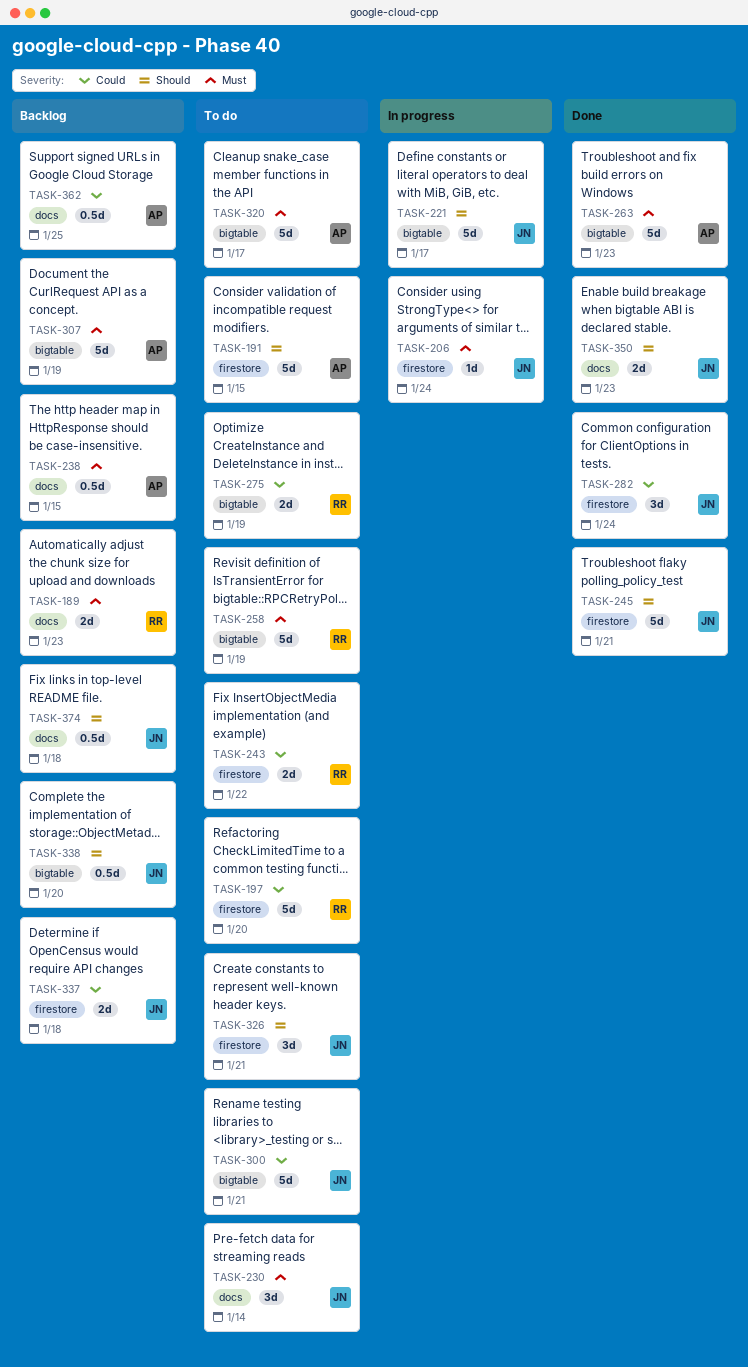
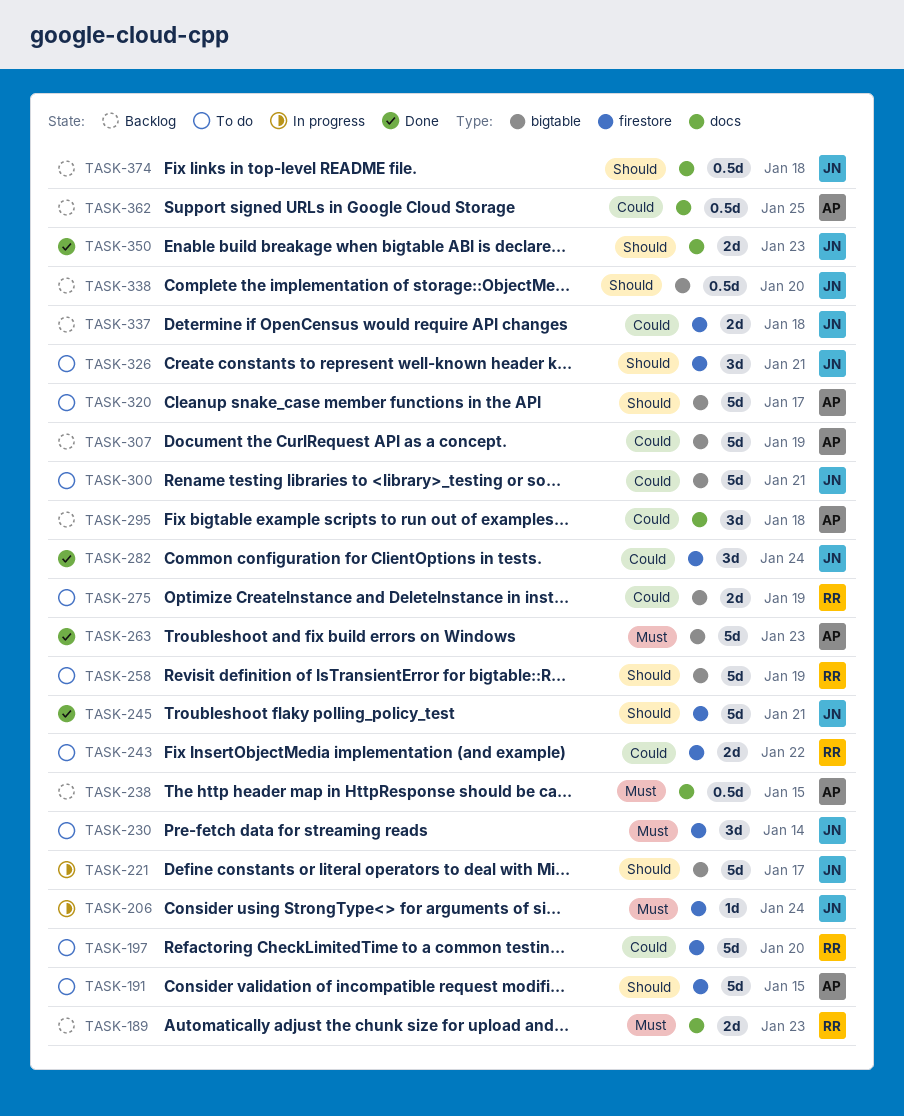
TASK-230, label: docs -> firestore
TASK-258, priority: Must -> Should
TASK-295: none -> present
TASK-307, priority: Must -> Could
TASK-320, priority: Must -> Should

